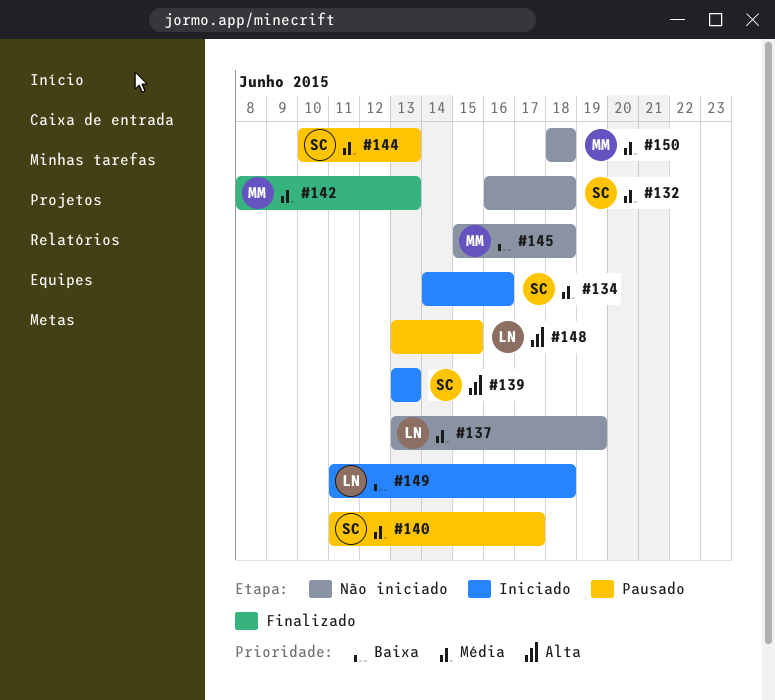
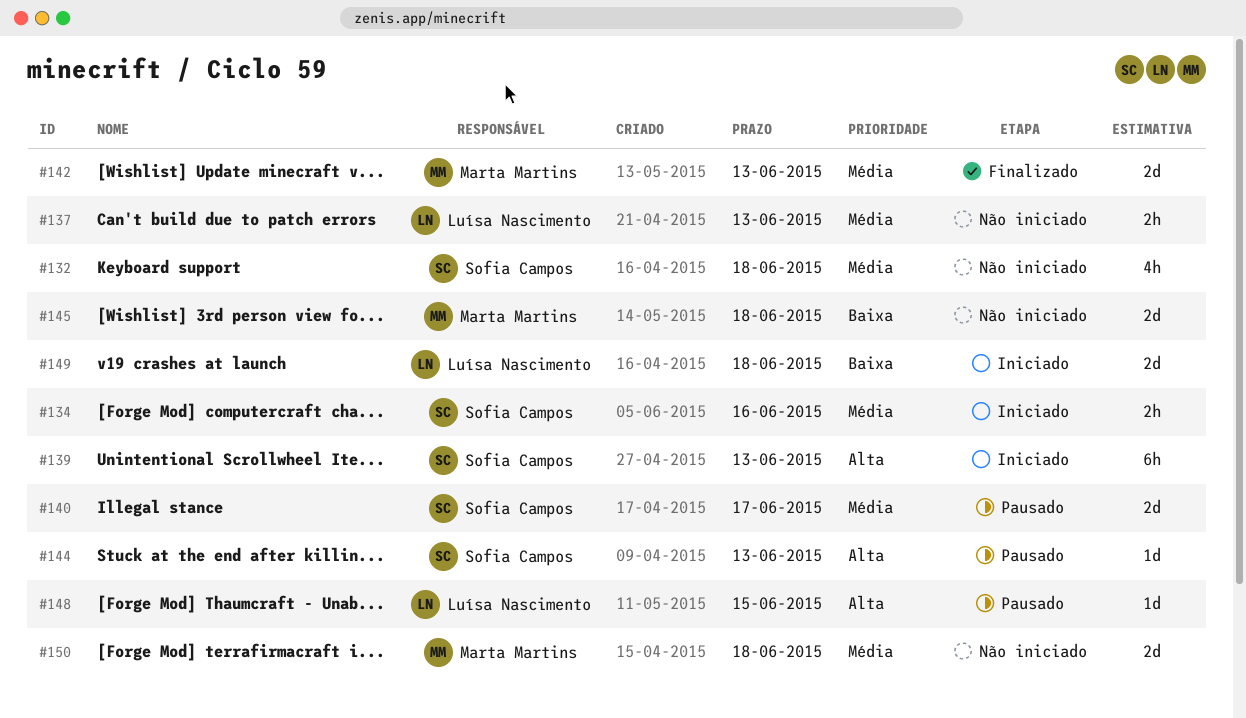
#137, due: Jun 19 -> Jun 13
#144, priority: Média -> Alta

